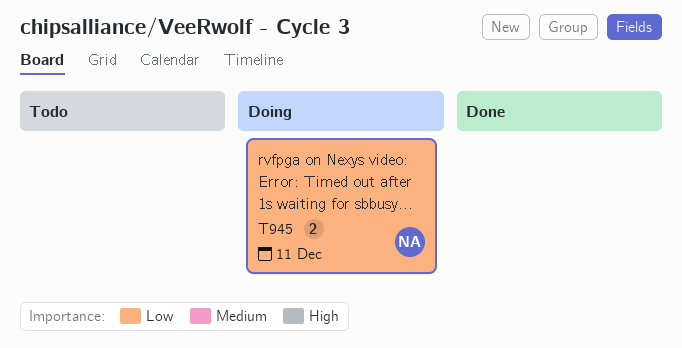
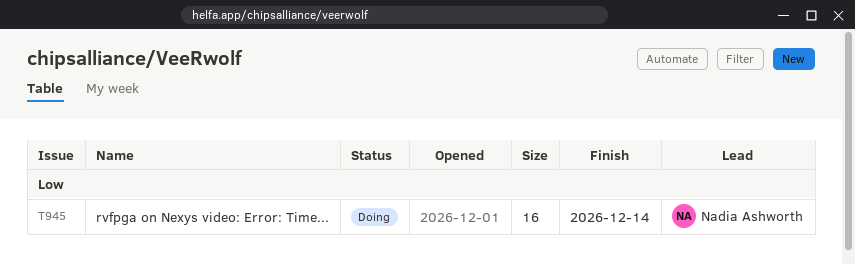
T945, estimate: 2 -> 16
T945, due: Dec 11 -> Dec 14

